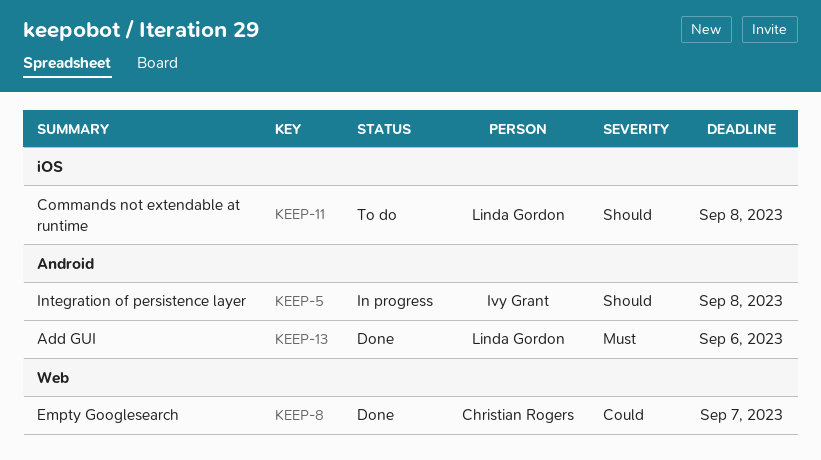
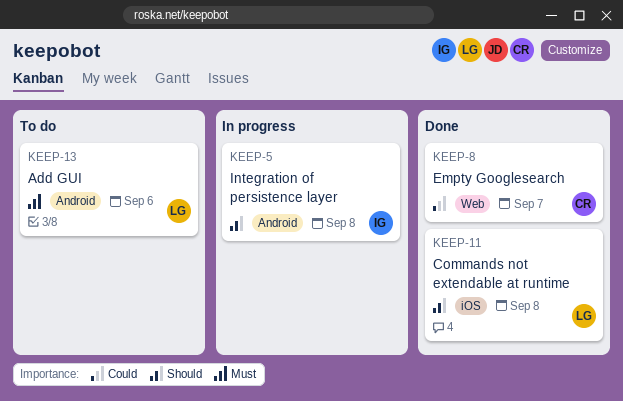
KEEP-11, status: To do -> Done
KEEP-13, status: Done -> To do

